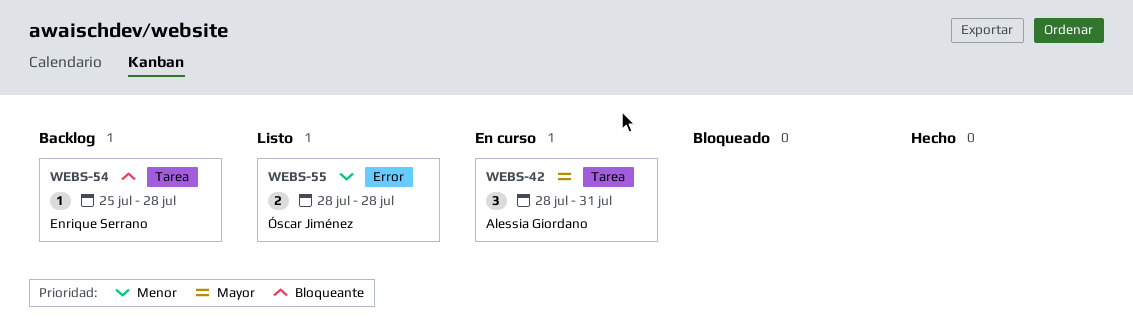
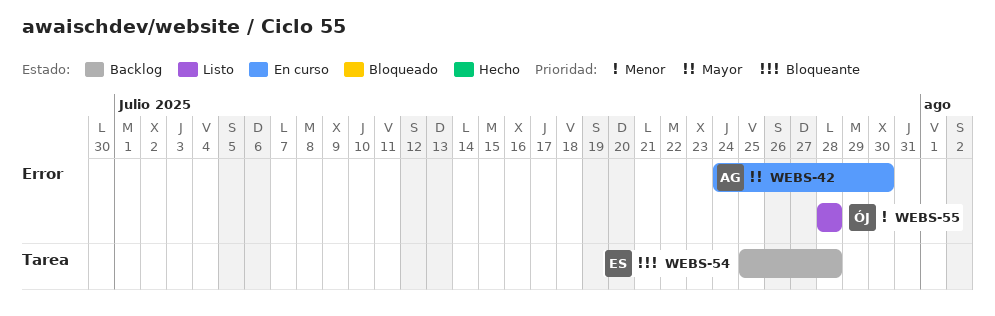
WEBS-42, label: Tarea -> Error
WEBS-42, start: Jul 28 -> Jul 24
WEBS-42, due: Jul 31 -> Jul 30

